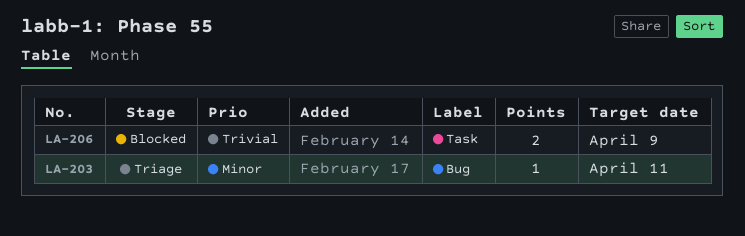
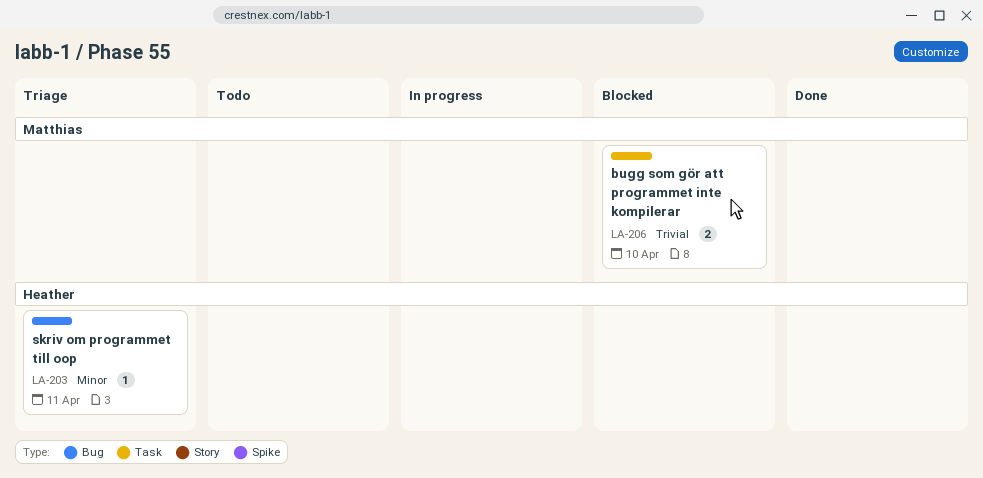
LA-206, due: Apr 9 -> Apr 10

